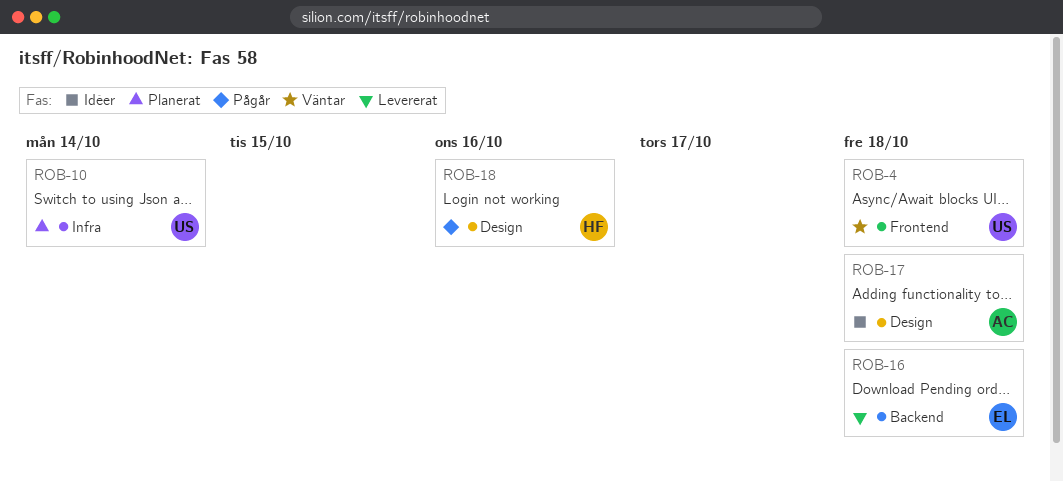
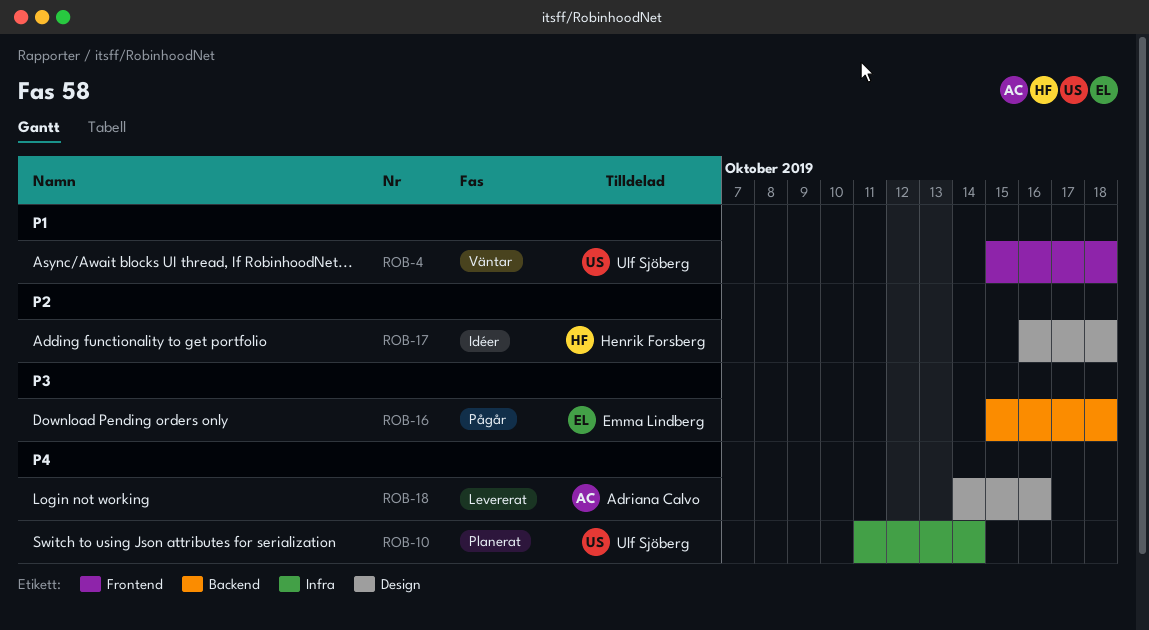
ROB-16, status: Levererat -> Pågår
ROB-17, owner: Adriana Calvo -> Henrik Forsberg
ROB-18, status: Pågår -> Levererat
ROB-18, owner: Henrik Forsberg -> Adriana Calvo

